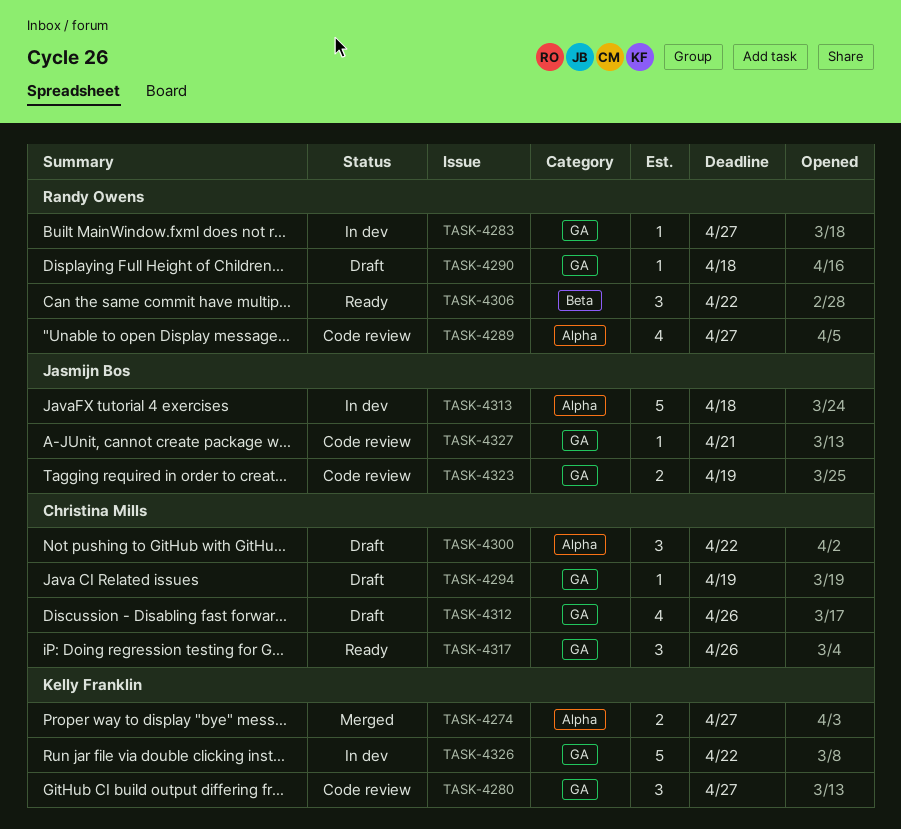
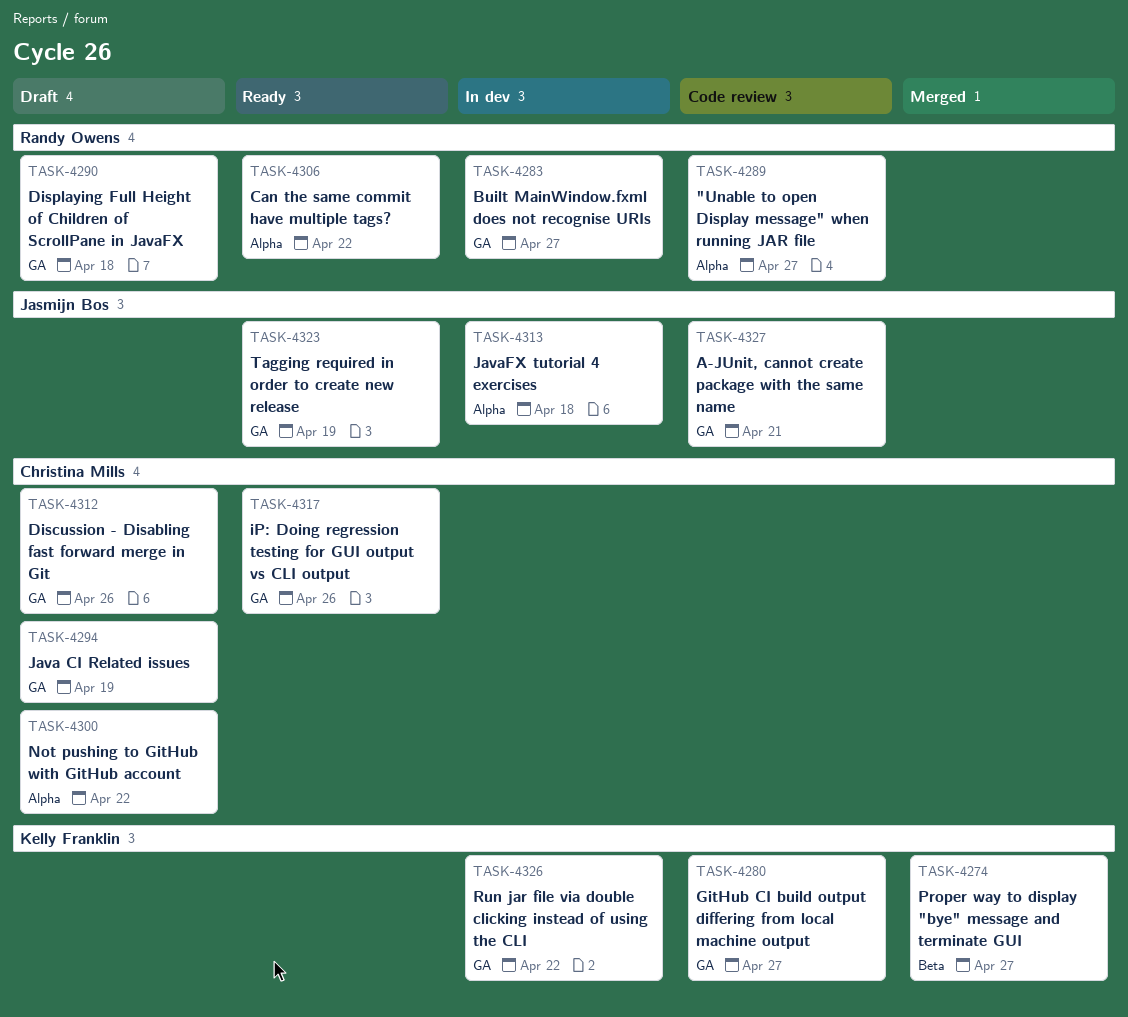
TASK-4274, label: Alpha -> Beta
TASK-4306, label: Beta -> Alpha
TASK-4323, status: Code review -> Ready

